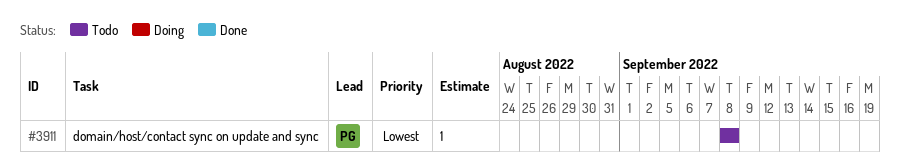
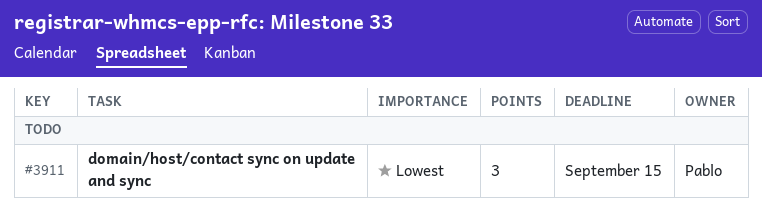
#3911, estimate: 1 -> 3
#3911, due: Sep 8 -> Sep 15

